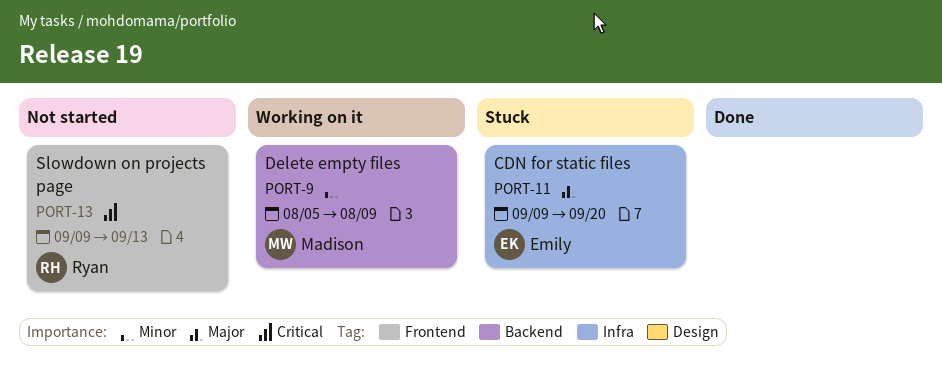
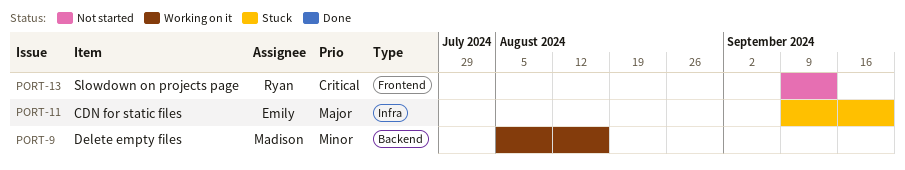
PORT-9, due: Aug 9 -> Aug 16

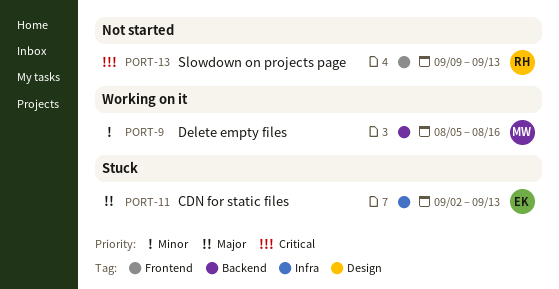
PORT-11, start: Sep 9 -> Sep 2
PORT-11, due: Sep 20 -> Sep 13

